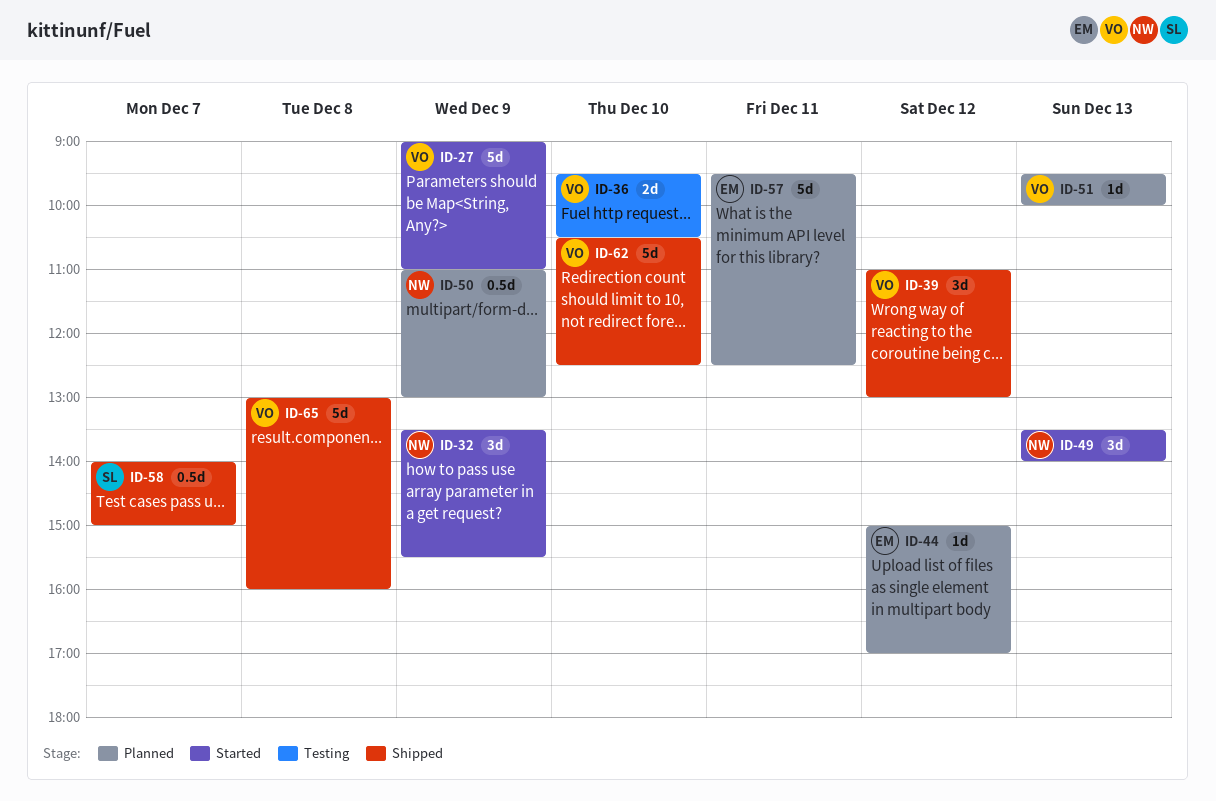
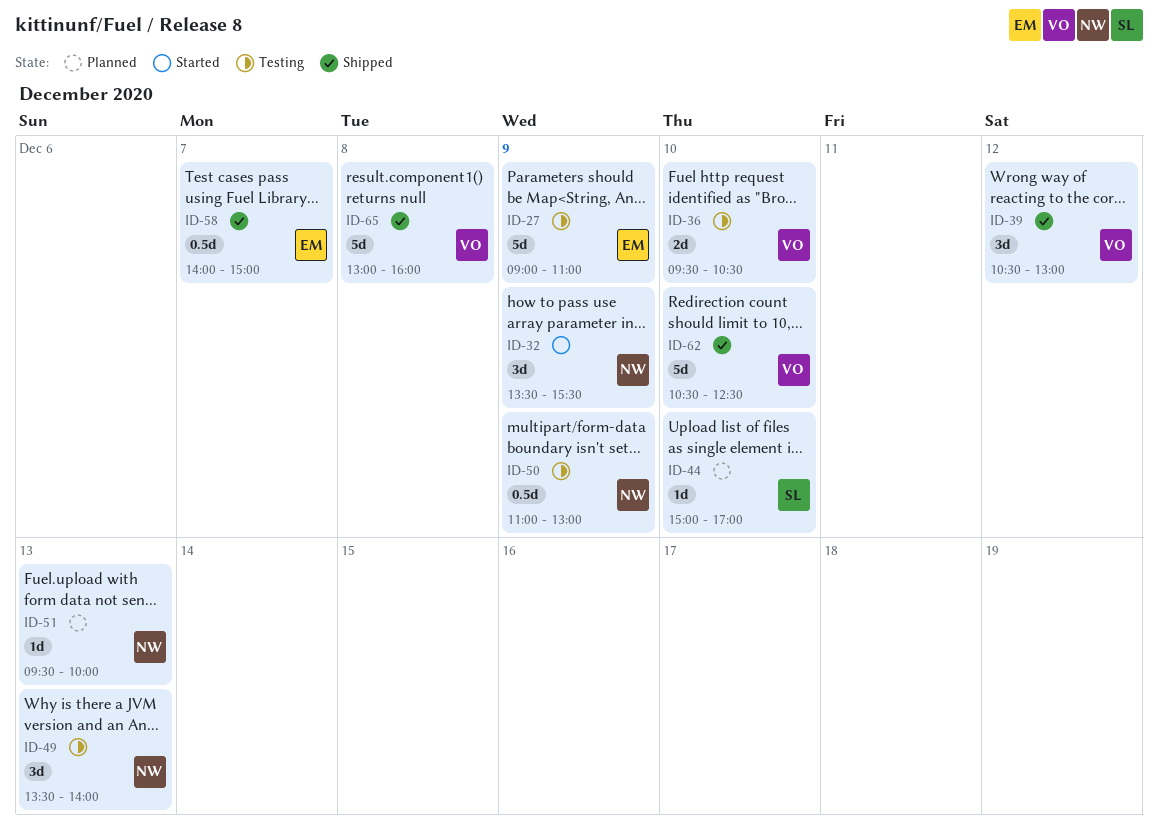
ID-27, status: Started -> Testing
ID-27, owner: VO -> EM
ID-39, begins: 11:00 -> 10:30
ID-44, owner: EM -> SL
ID-44, day: Dec 12 -> Dec 10
ID-49, status: Started -> Testing
ID-50, status: Planned -> Testing
ID-51, owner: VO -> NW
ID-57: present -> none
ID-58, owner: SL -> EM

